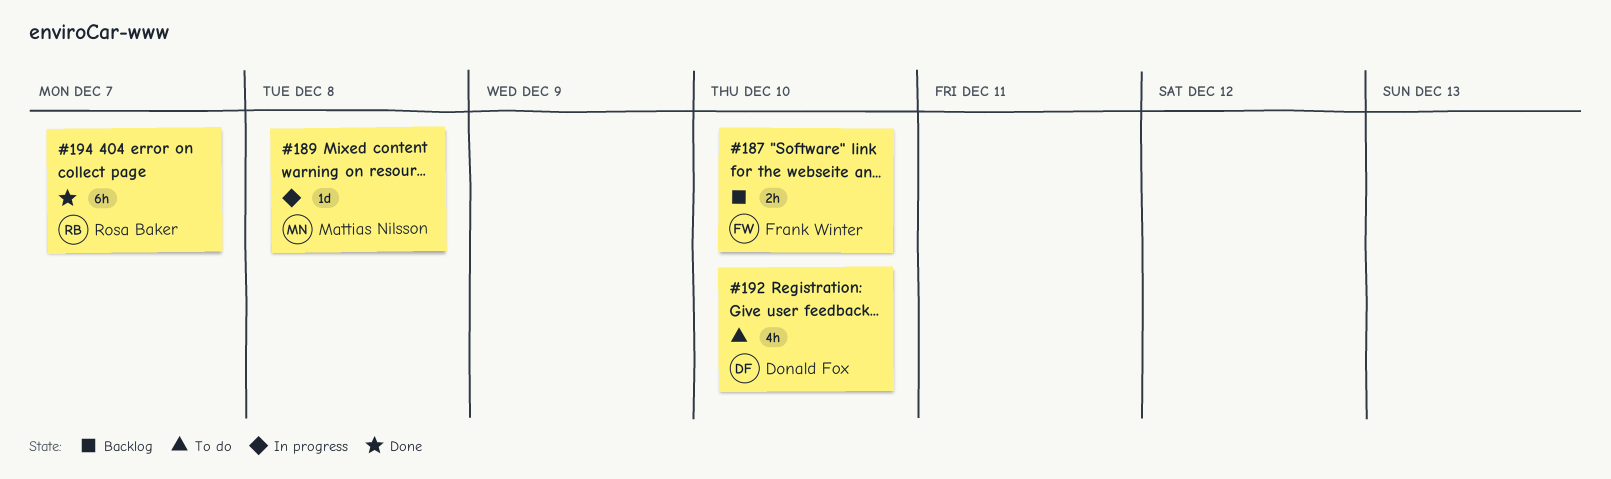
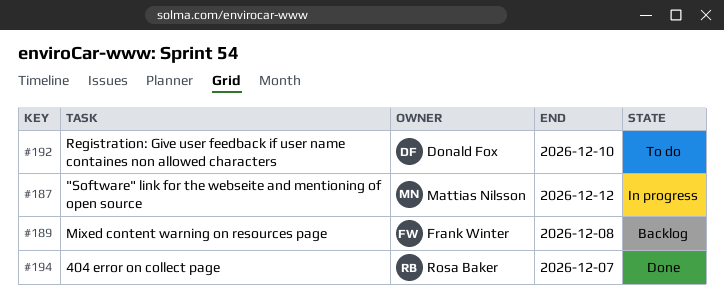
#187, status: Backlog -> In progress
#187, owner: Frank Winter -> Mattias Nilsson
#187, due: Dec 10 -> Dec 12
#189, status: In progress -> Backlog
#189, owner: Mattias Nilsson -> Frank Winter

